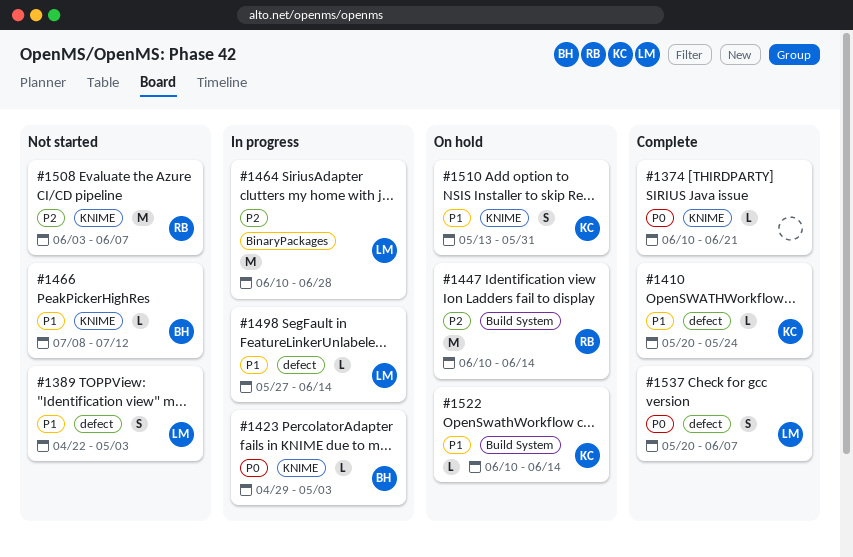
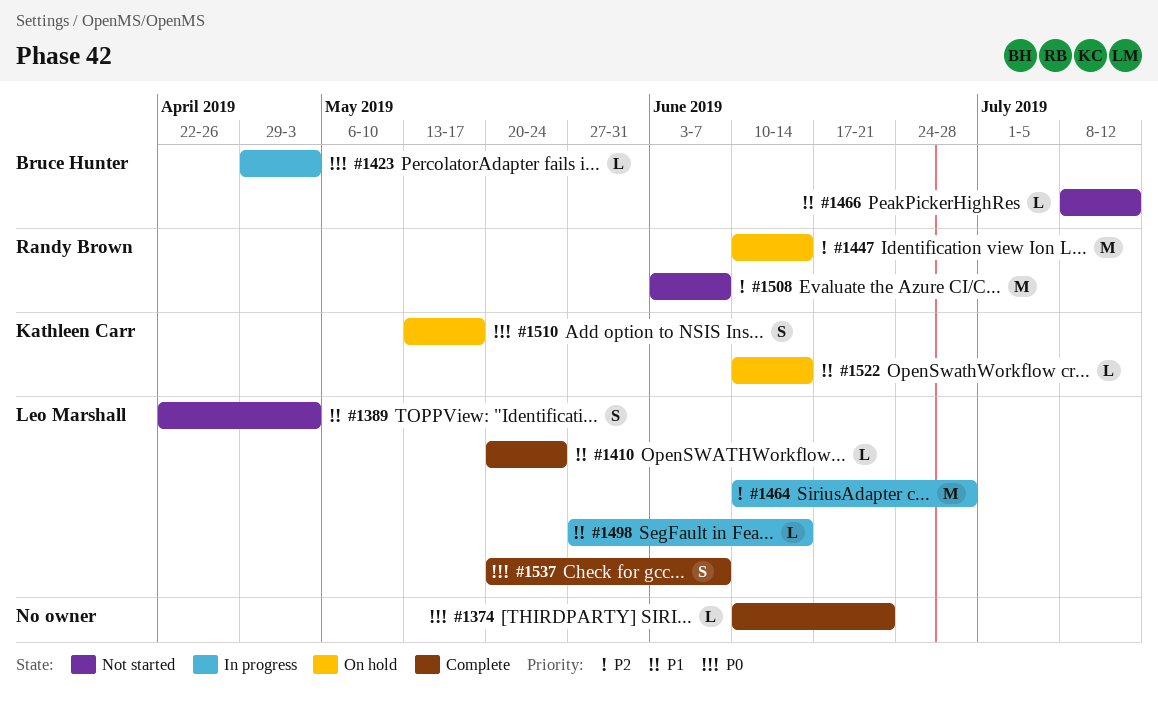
#1410, owner: Kathleen Carr -> Leo Marshall
#1510, priority: P1 -> P0
#1510, due: May 31 -> May 17

